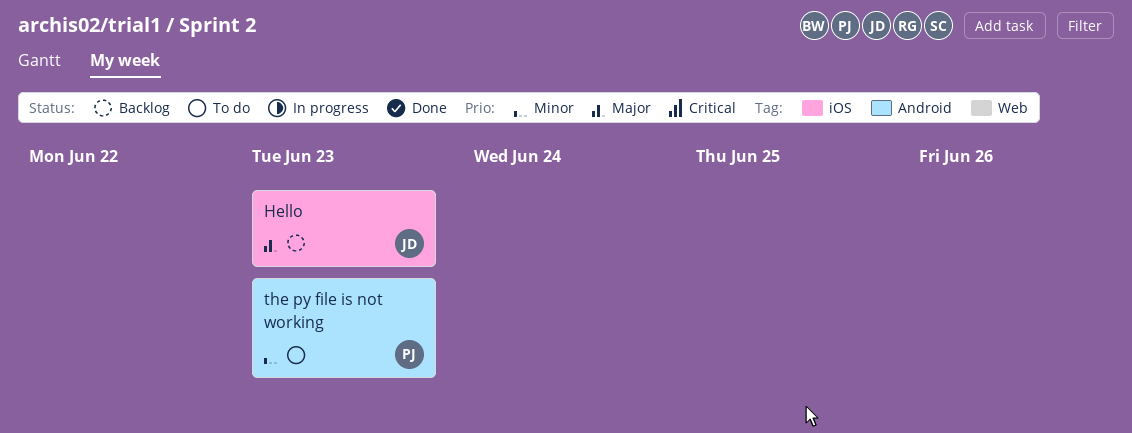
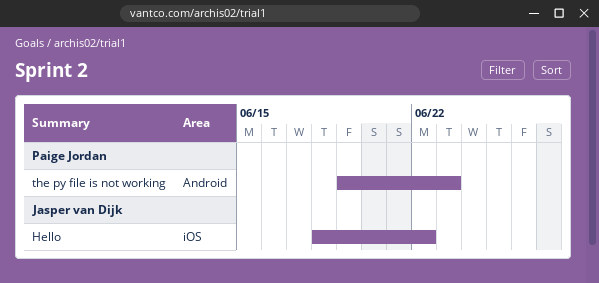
Hello, due: Jun 23 -> Jun 22

